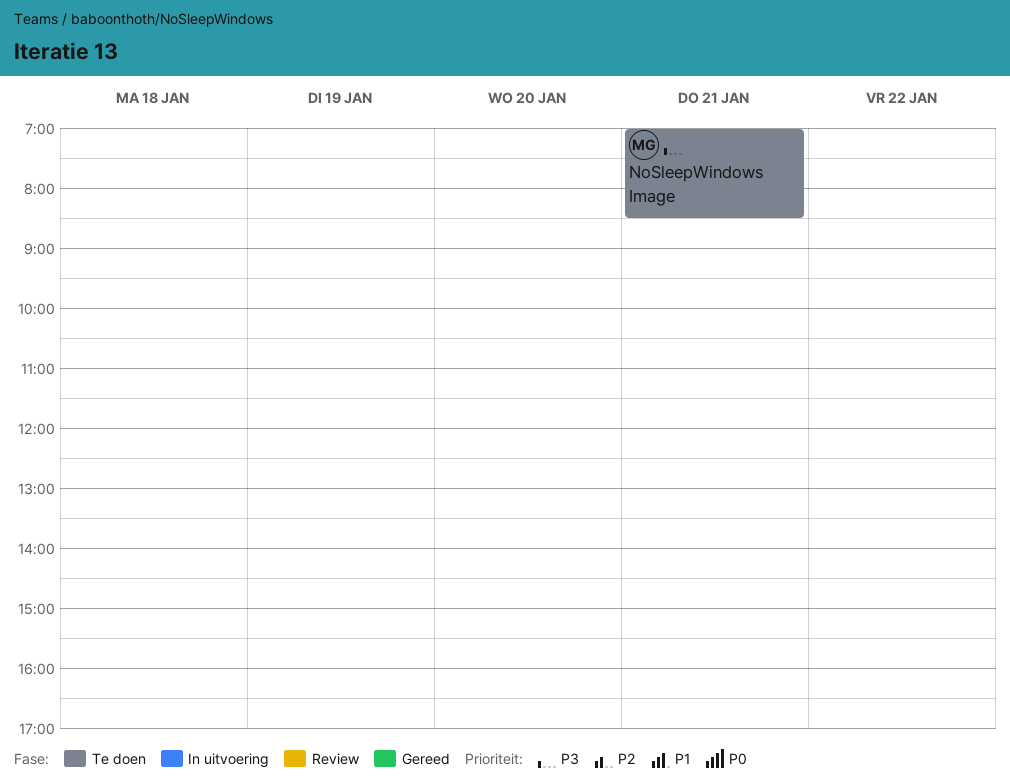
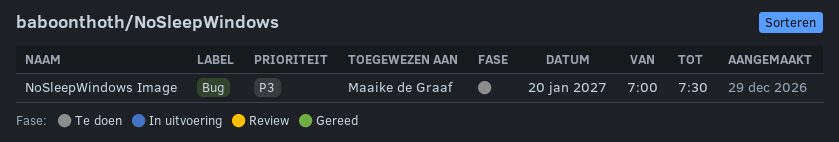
NoSleepWindows Image, day: Jan 21 -> Jan 20
NoSleepWindows Image, ends: 08:30 -> 07:30

